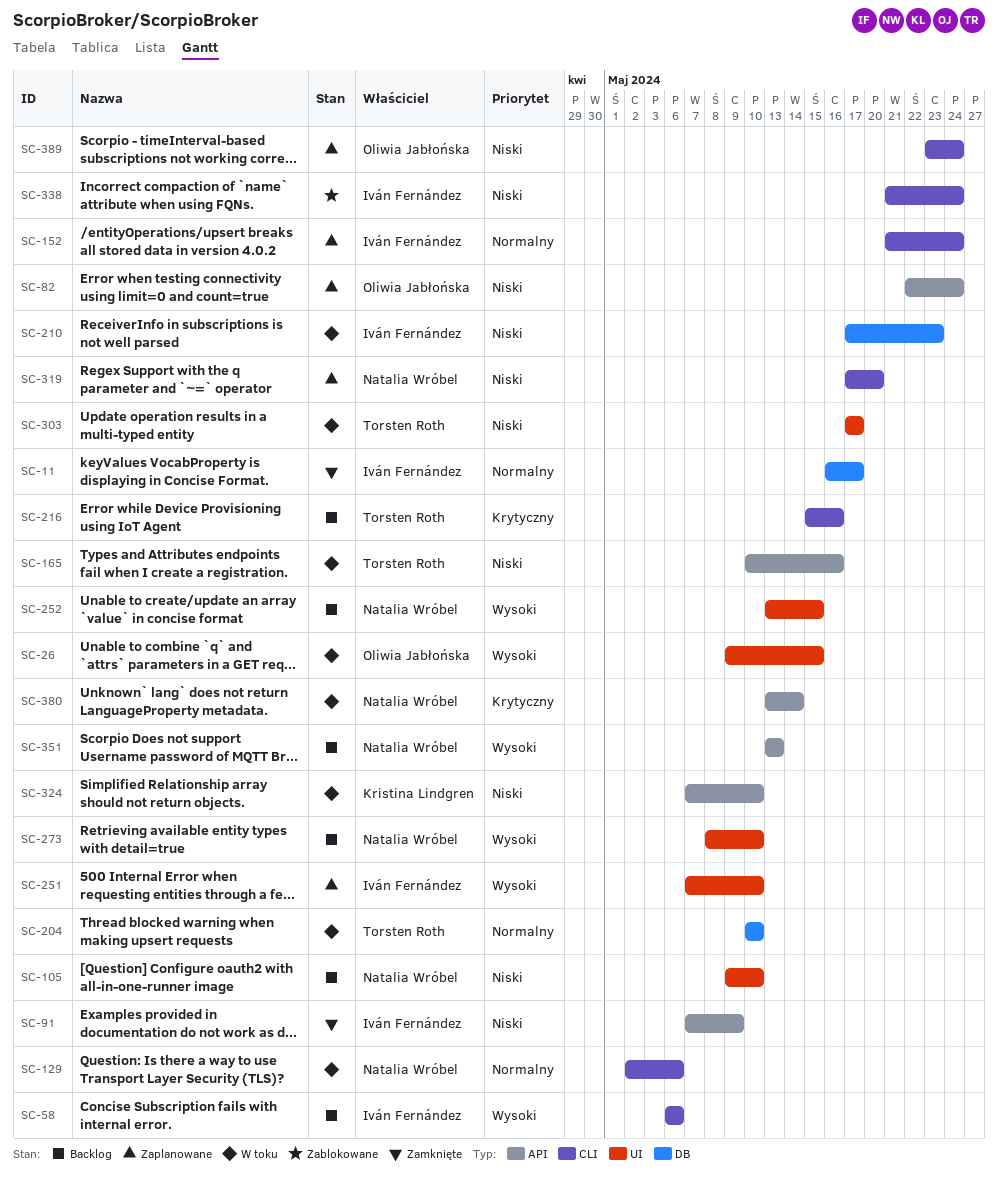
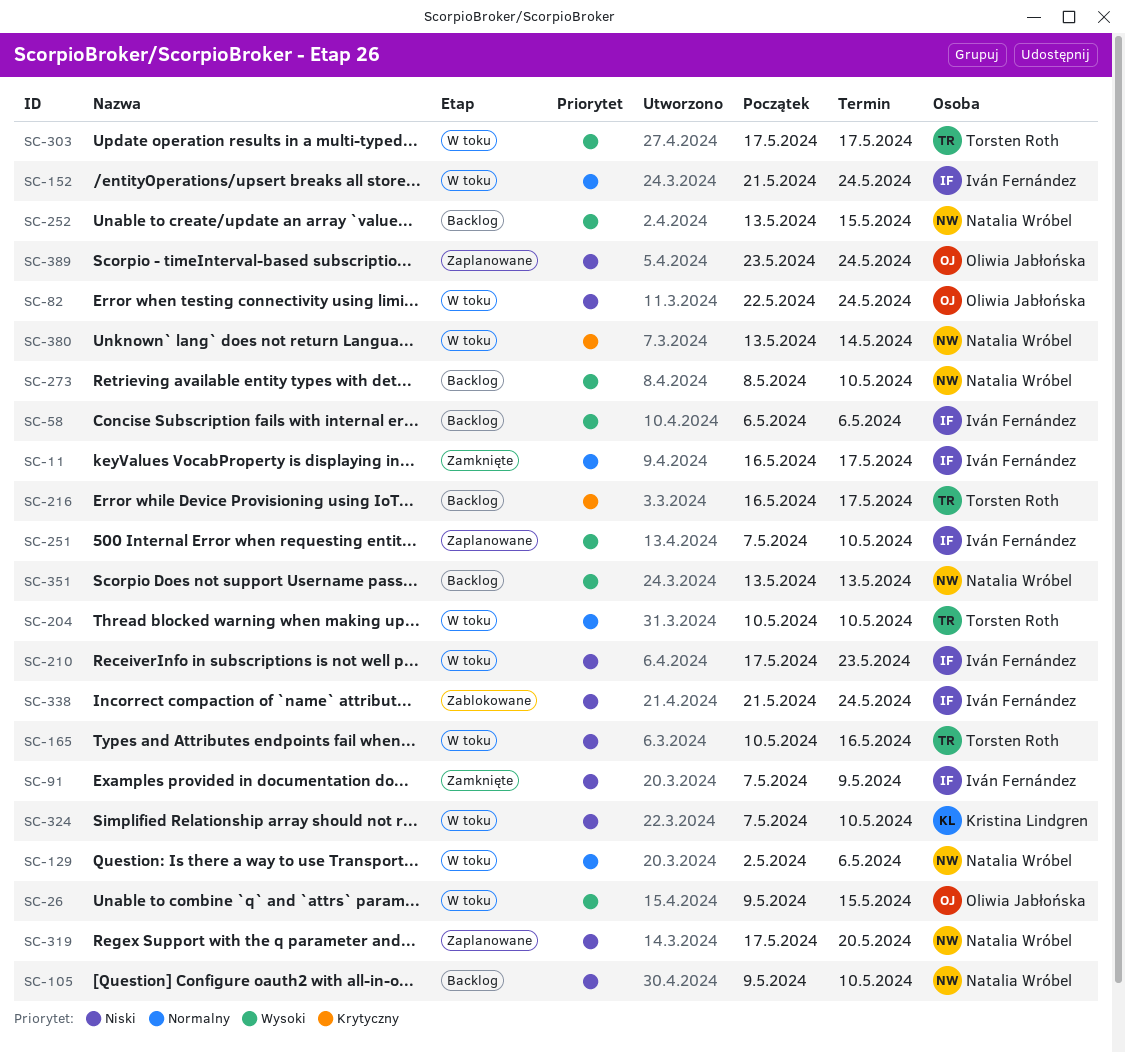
SC-82, status: Zaplanowane -> W toku
SC-152, status: Zaplanowane -> W toku
SC-216, start: May 15 -> May 16
SC-216, due: May 16 -> May 17
SC-303, priority: Niski -> Wysoki

